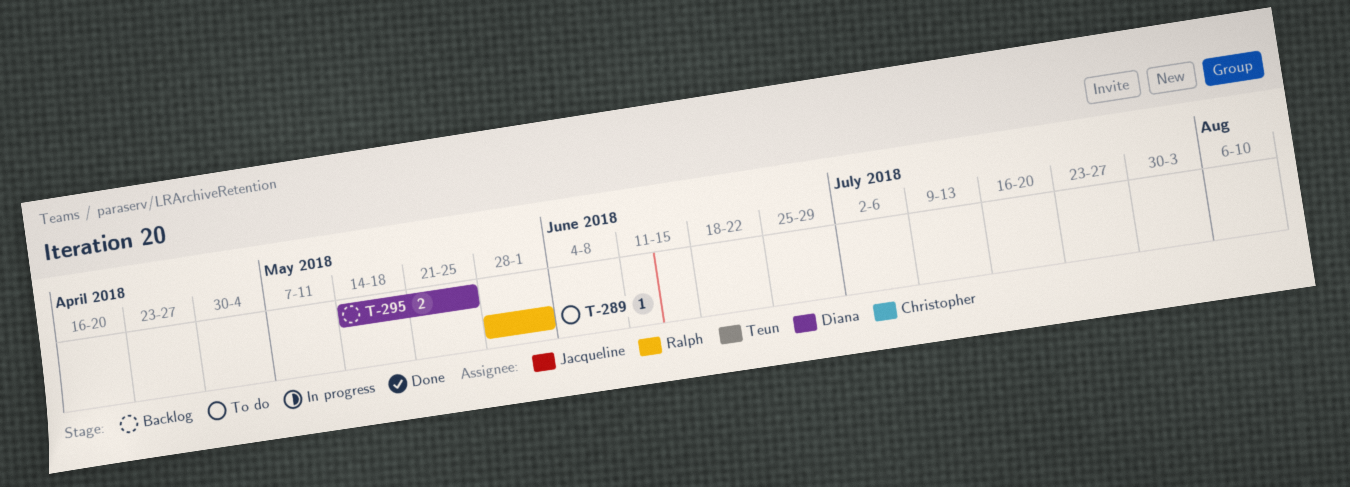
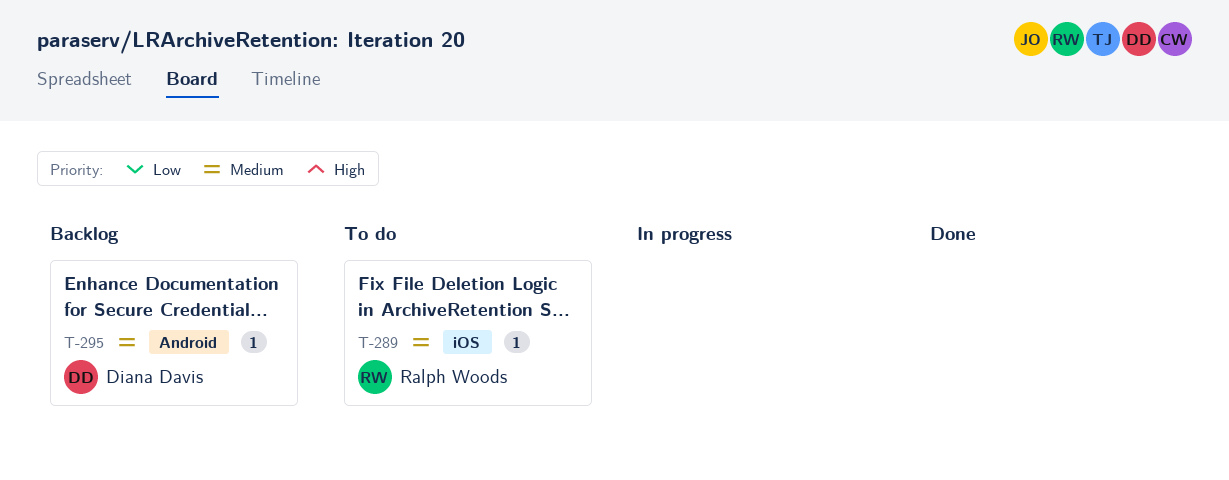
T-295, estimate: 2 -> 1

